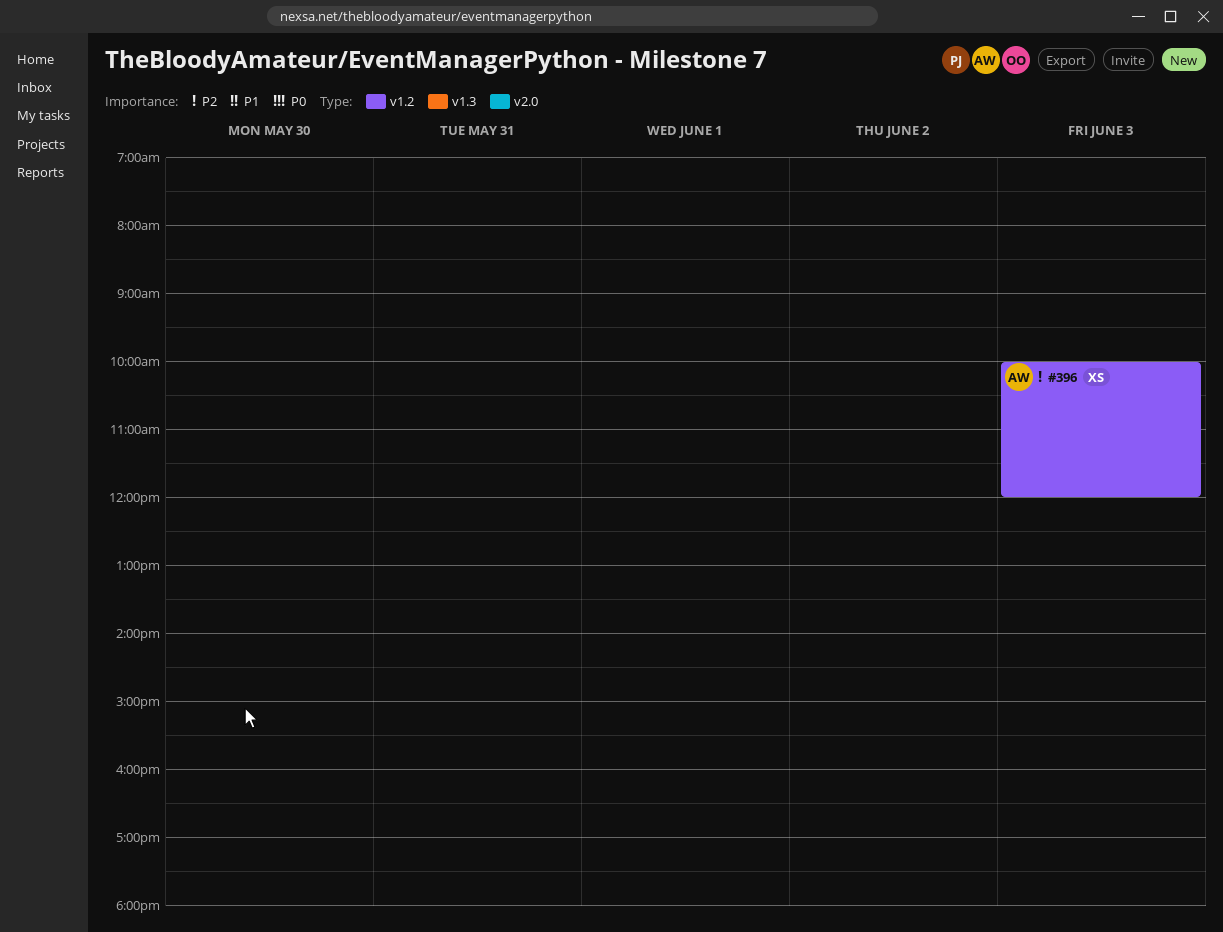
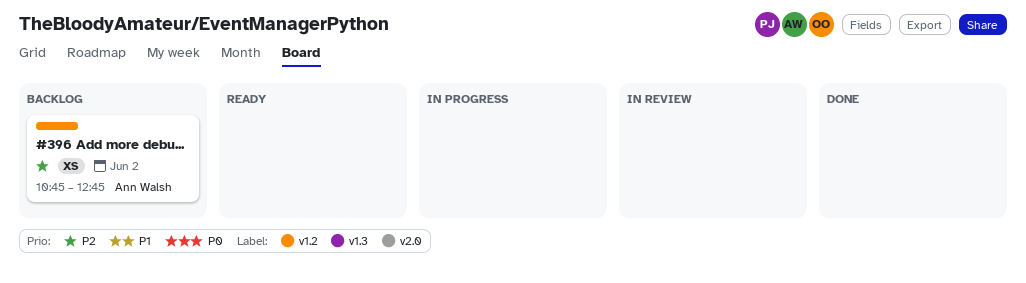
#396, day: Jun 3 -> Jun 2
#396, begins: 10:00 -> 10:45
#396, ends: 12:00 -> 12:45

